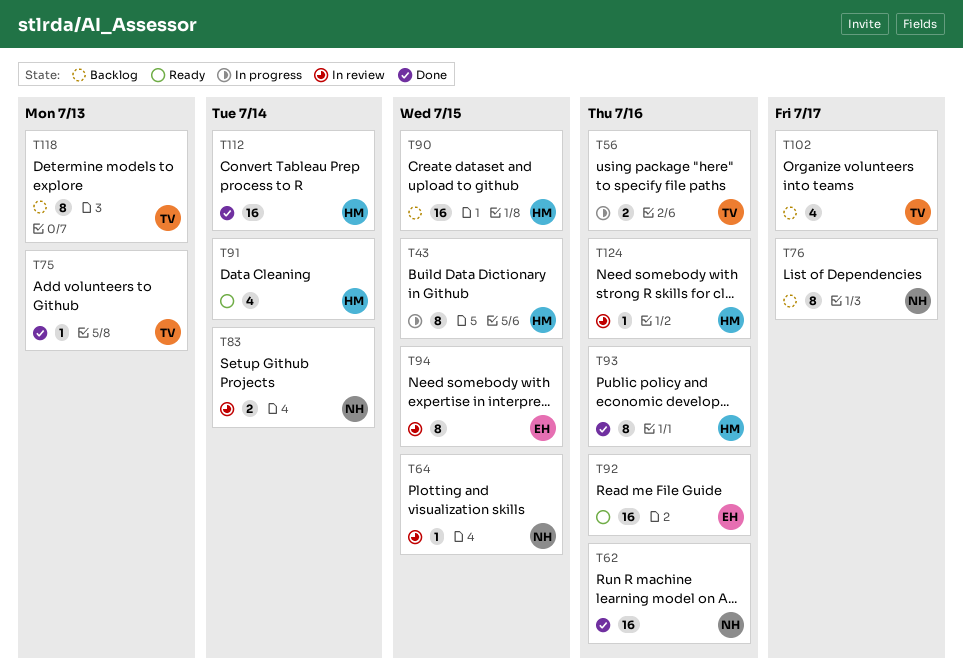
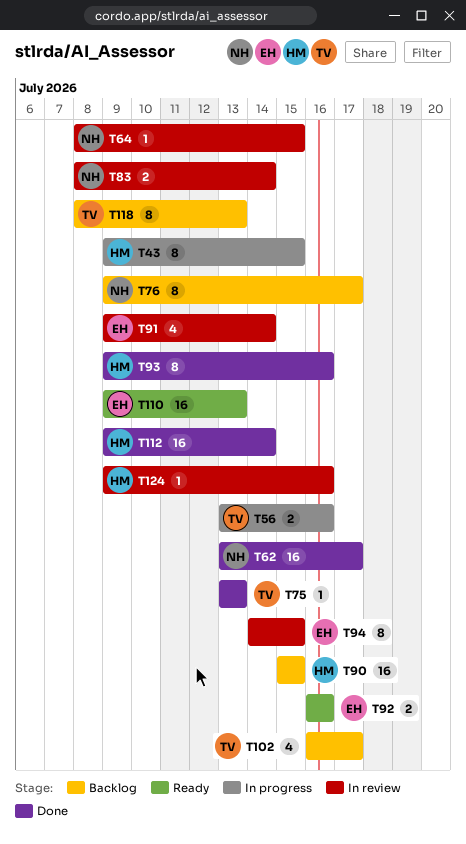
T62, due: Jul 16 -> Jul 17
T91, status: Ready -> In review
T91, owner: HM -> EH
T92, estimate: 16 -> 2
T110: none -> present

